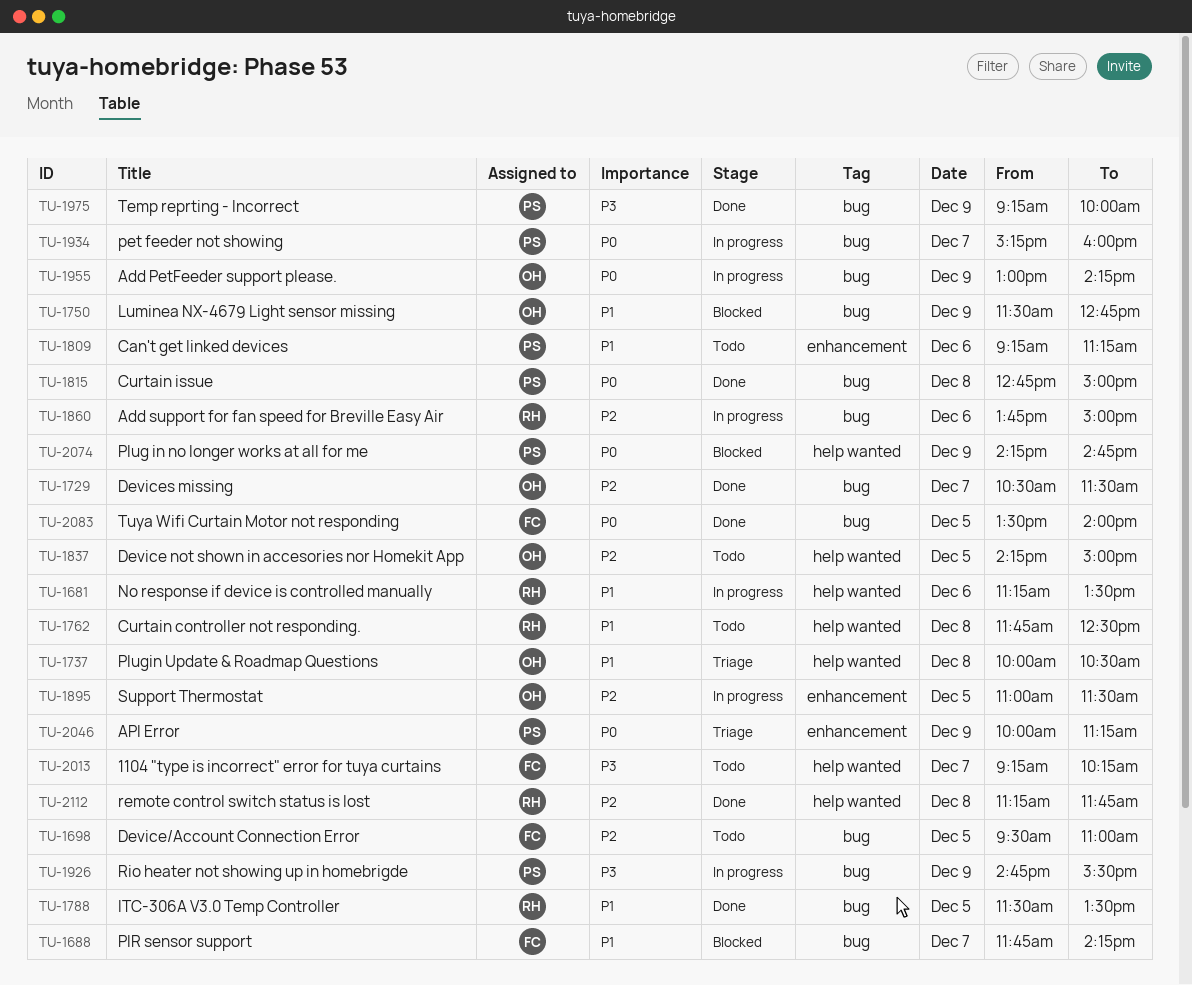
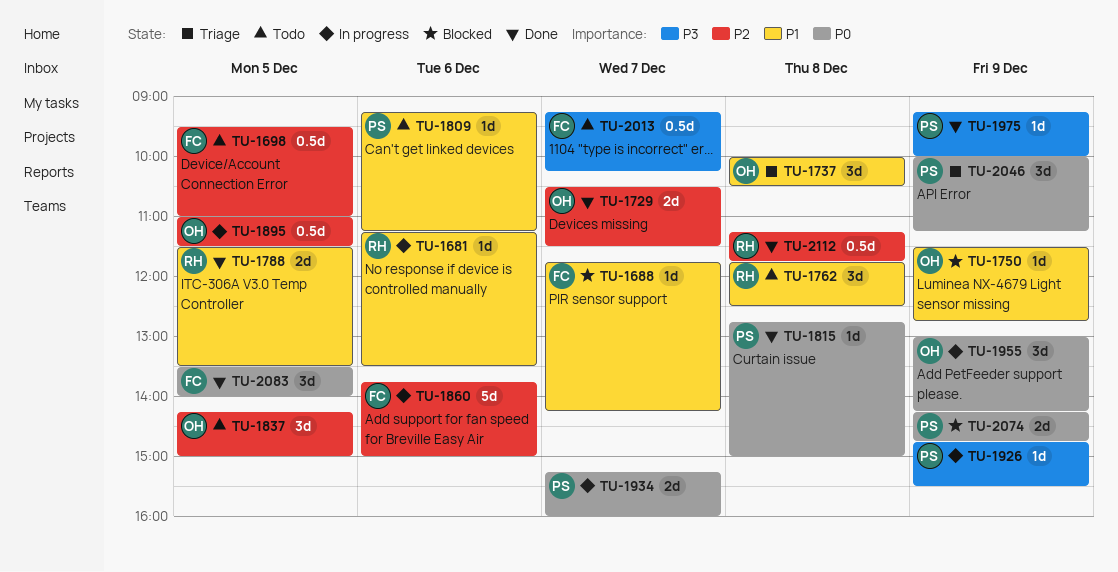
TU-1860, owner: RH -> FC

